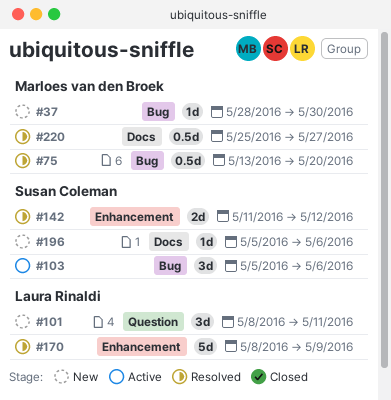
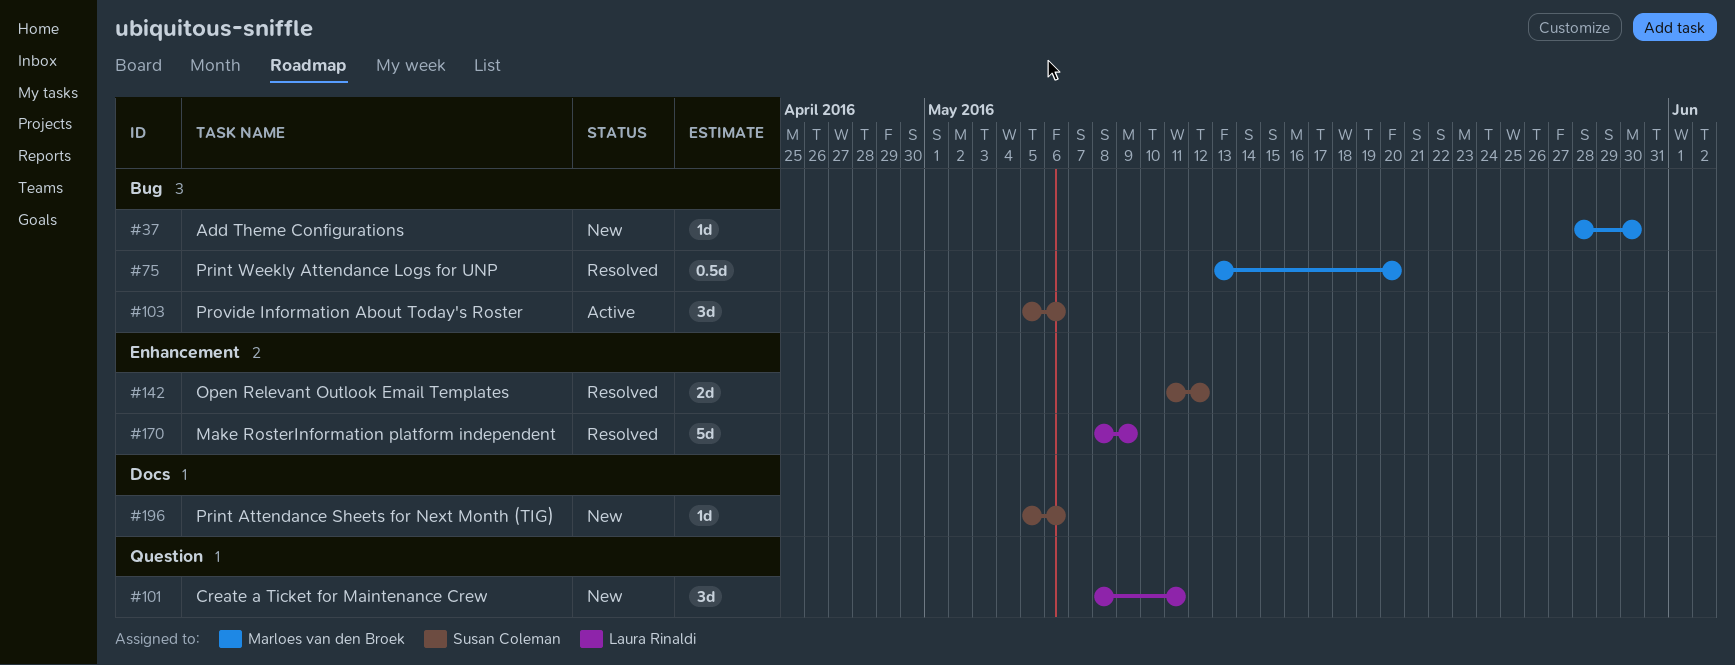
#220: present -> none

